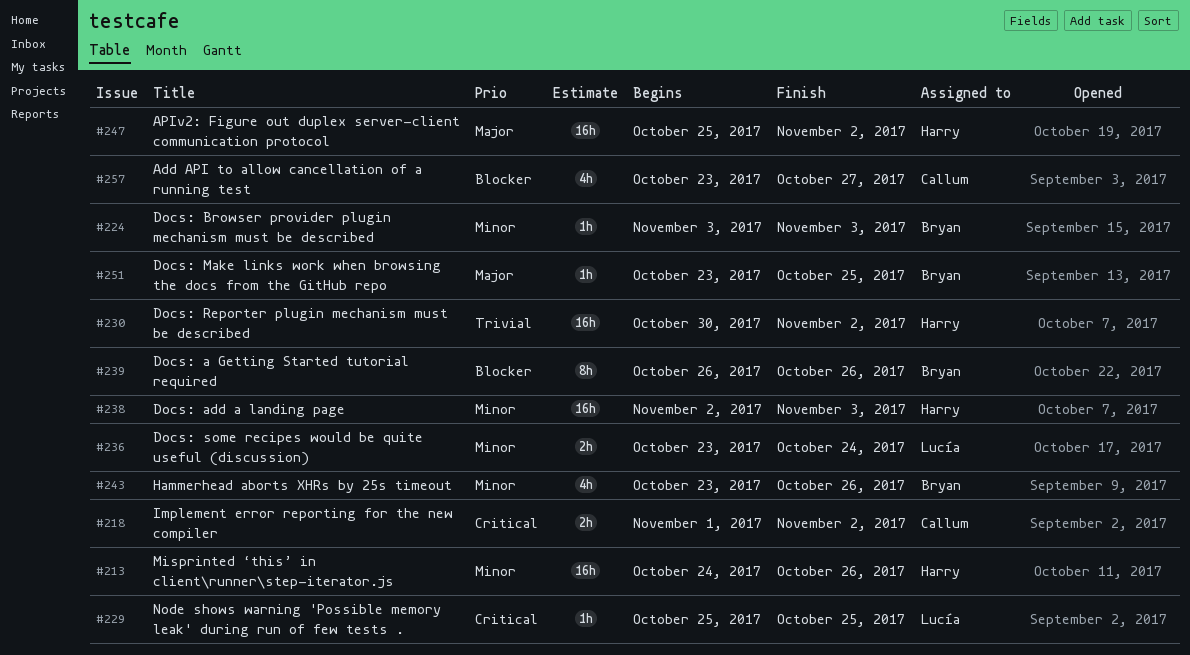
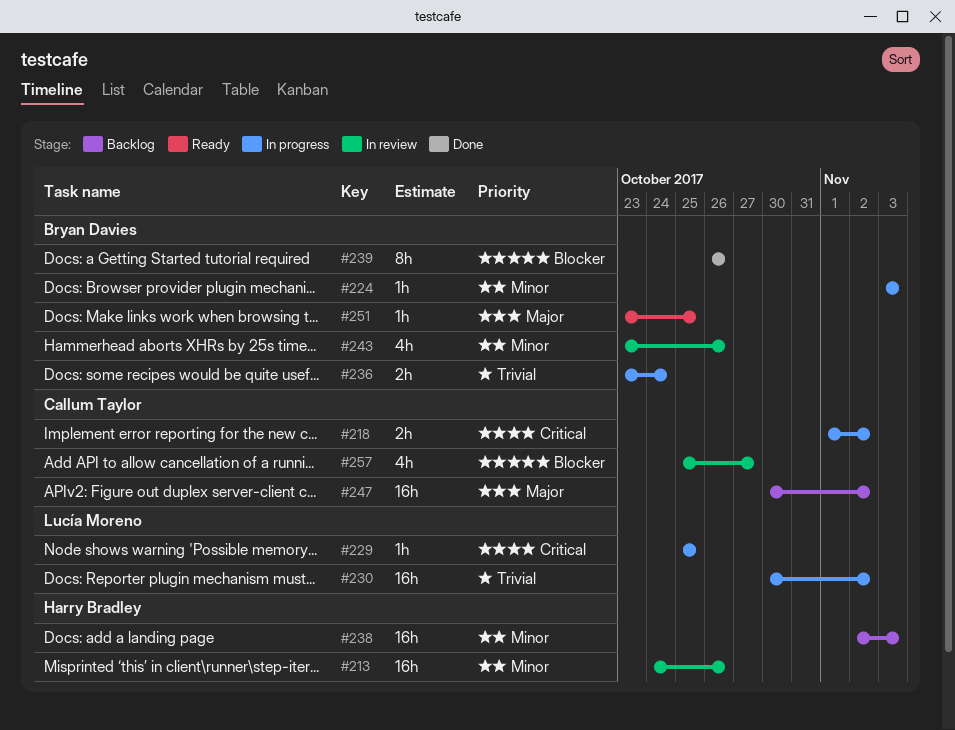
#230, owner: Harry Bradley -> Lucía Moreno
#236, owner: Lucía Moreno -> Bryan Davies
#236, priority: Minor -> Trivial
#247, owner: Harry Bradley -> Callum Taylor
#247, start: Oct 25 -> Oct 30
#257, start: Oct 23 -> Oct 25

